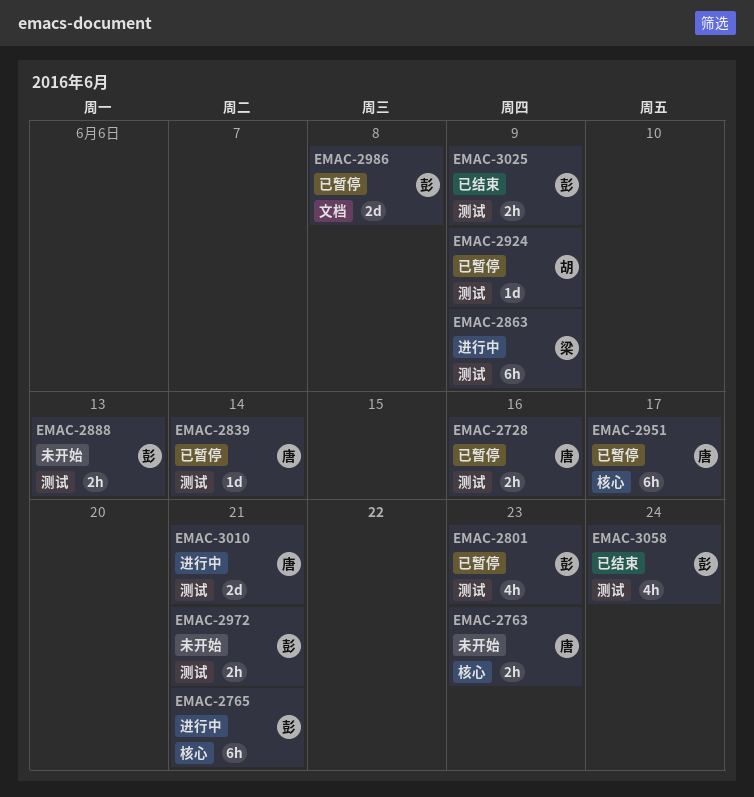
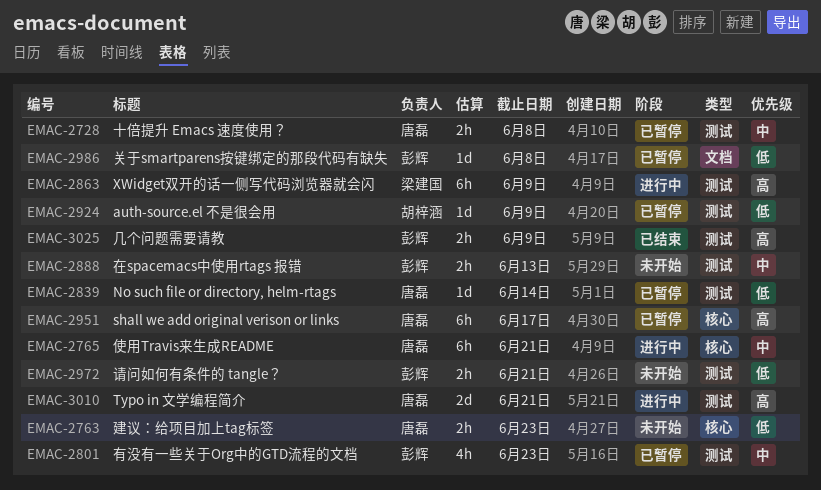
EMAC-2728, due: Jun 16 -> Jun 8
EMAC-2765, owner: 彭辉 -> 唐磊
EMAC-2986, estimate: 2d -> 1d
EMAC-3058: present -> none

